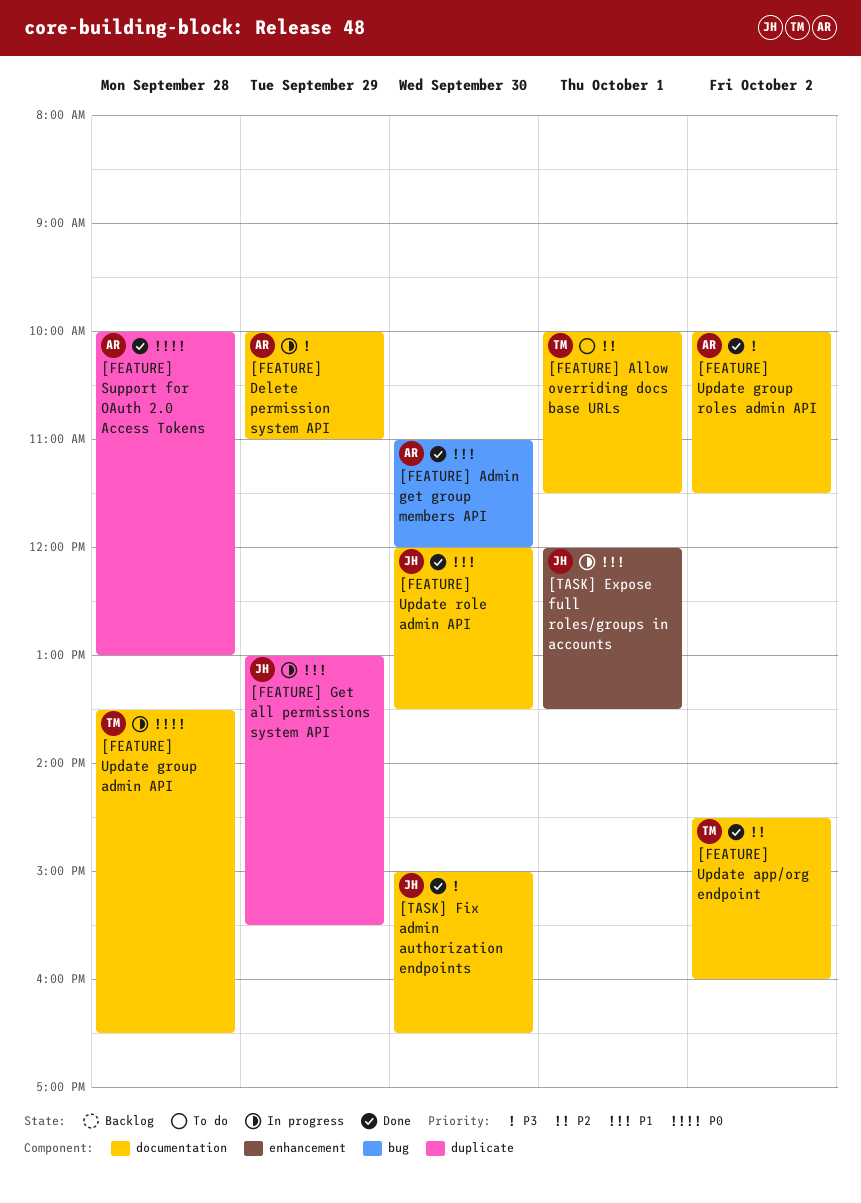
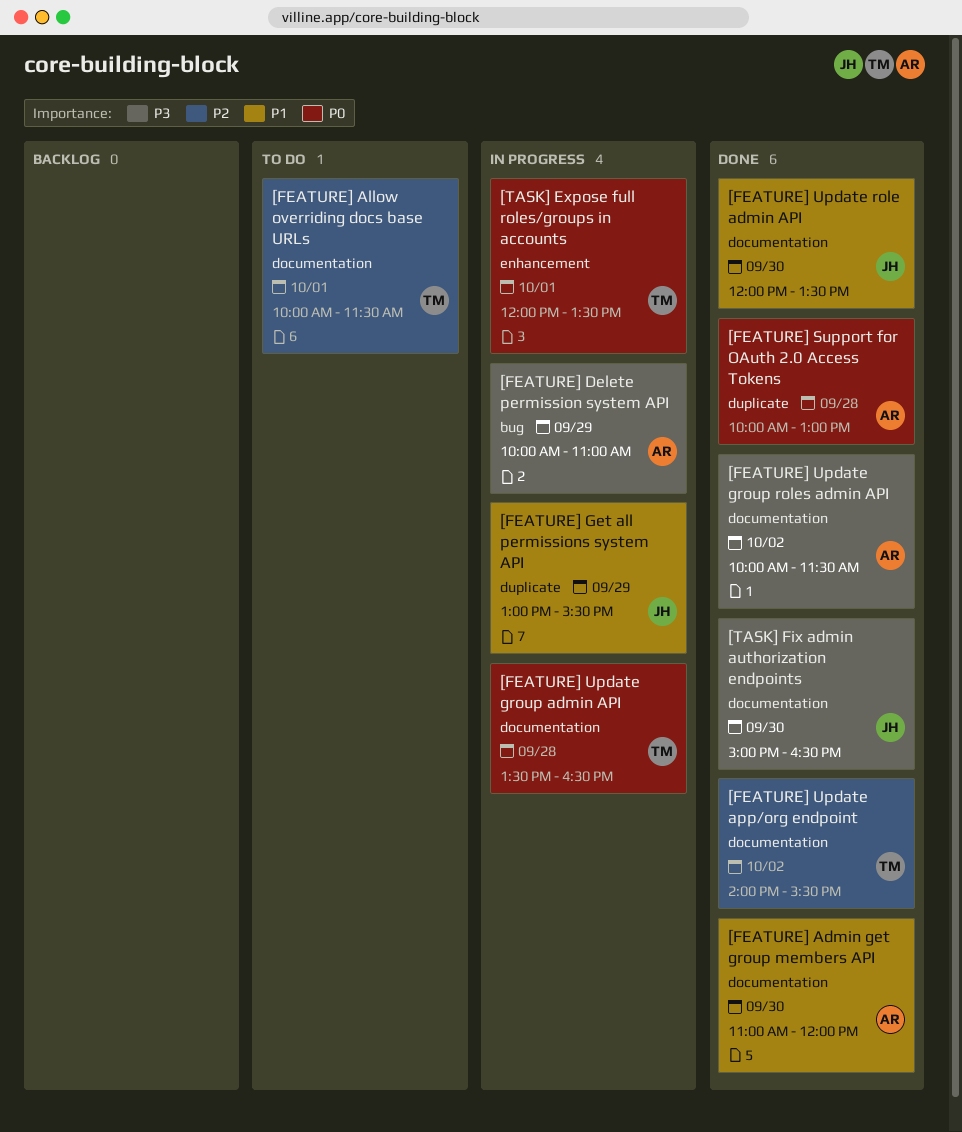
[FEATURE] Admin get group members API, label: bug -> documentation
[FEATURE] Delete permission system API, label: documentation -> bug
[FEATURE] Update app/org endpoint, begins: 14:30 -> 14:00
[FEATURE] Update app/org endpoint, ends: 16:00 -> 15:30
[TASK] Expose full roles/groups in accounts, owner: JH -> TM
[TASK] Expose full roles/groups in accounts, priority: P1 -> P0

